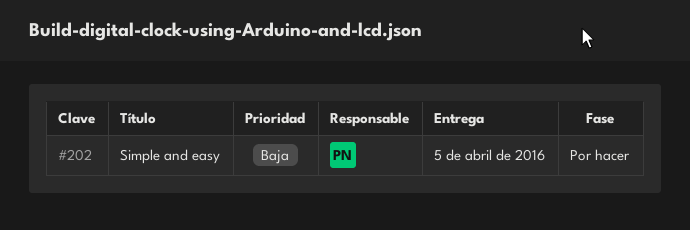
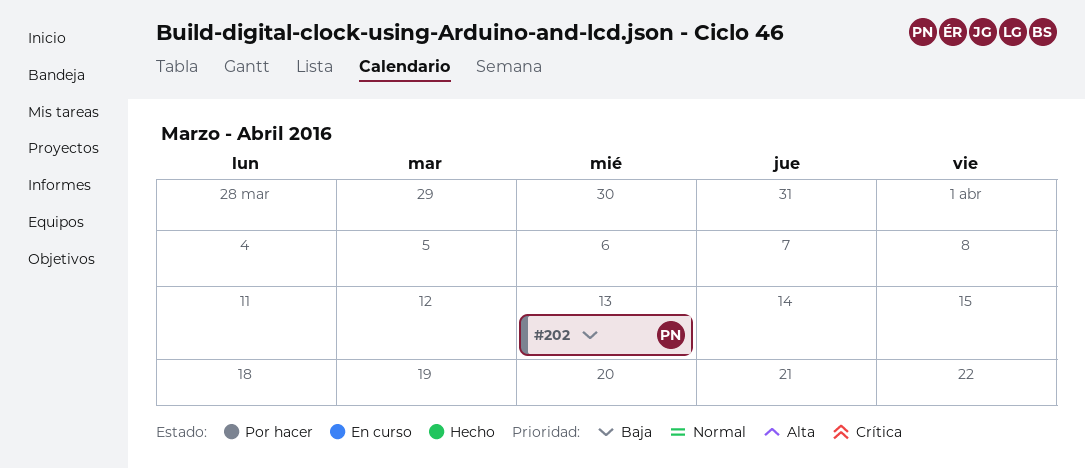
#202, due: Apr 5 -> Apr 13

